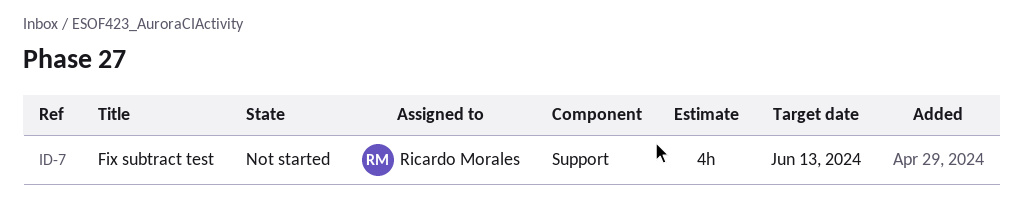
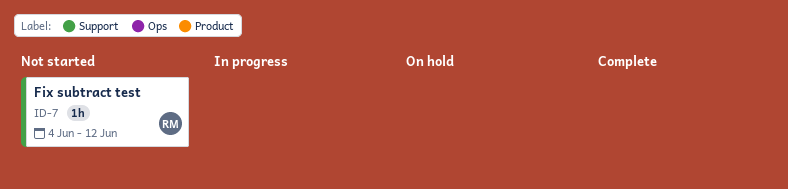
ID-7, estimate: 4h -> 1h
ID-7, due: Jun 13 -> Jun 12

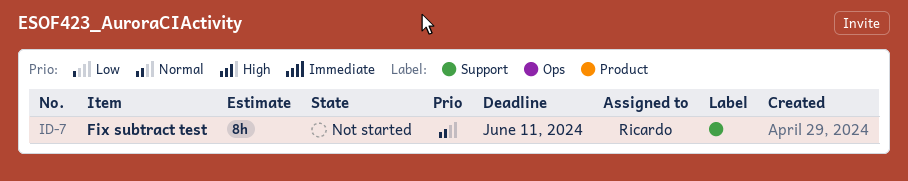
ID-7, estimate: 1h -> 8h
ID-7, due: Jun 12 -> Jun 11

